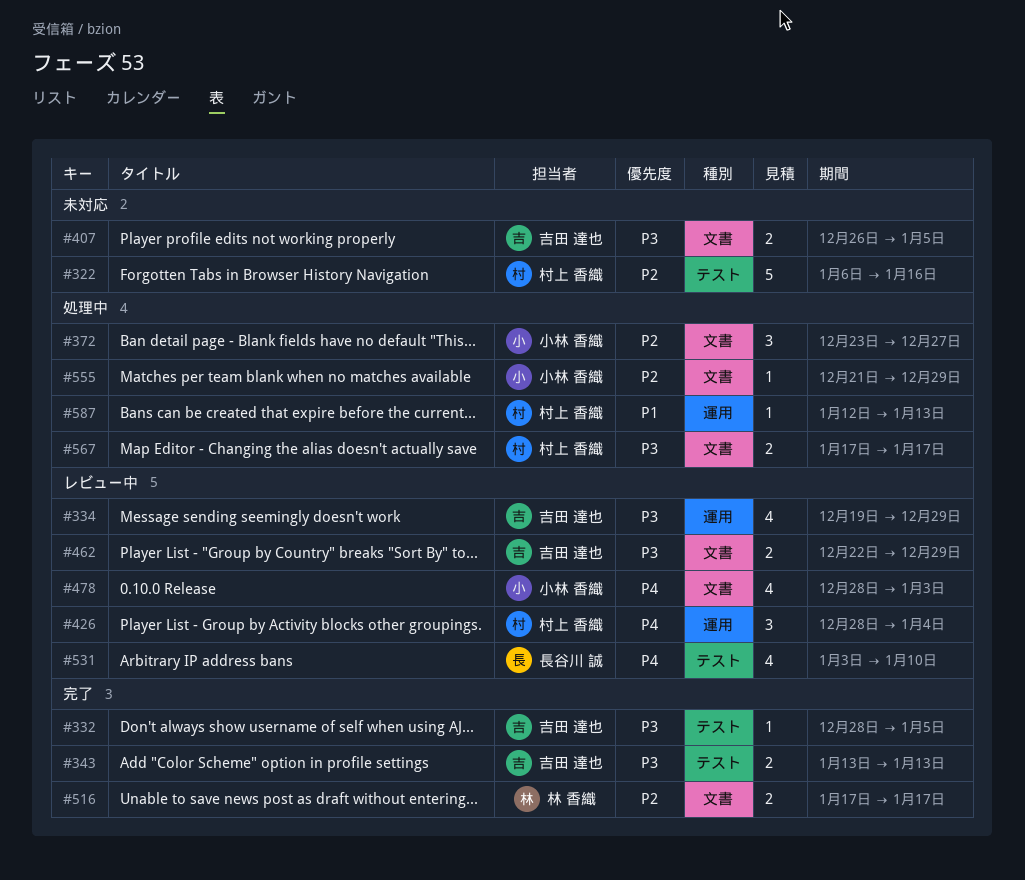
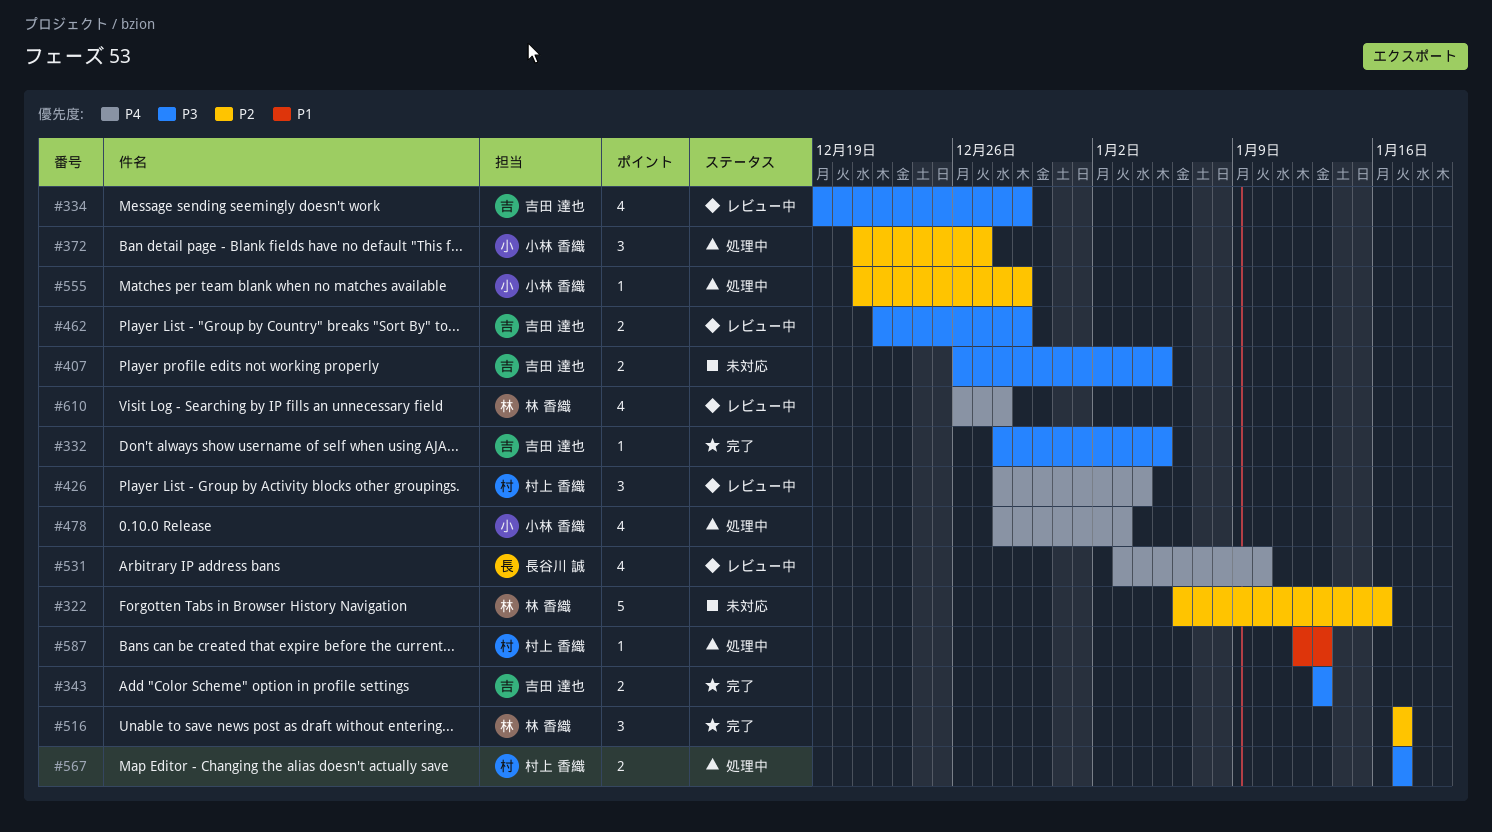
#322, owner: 村上 香織 -> 林 香織
#372, start: Dec 23 -> Dec 21
#478, status: レビュー中 -> 処理中
#516, estimate: 2 -> 3
#610: none -> present

